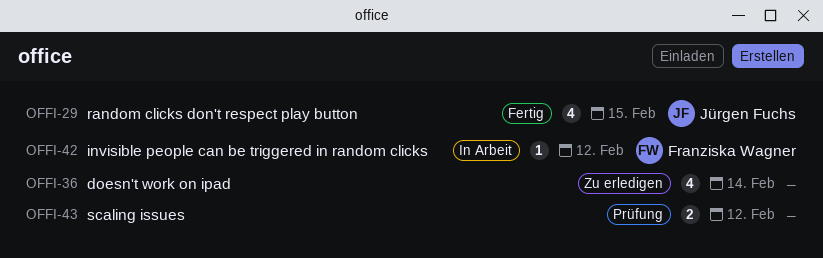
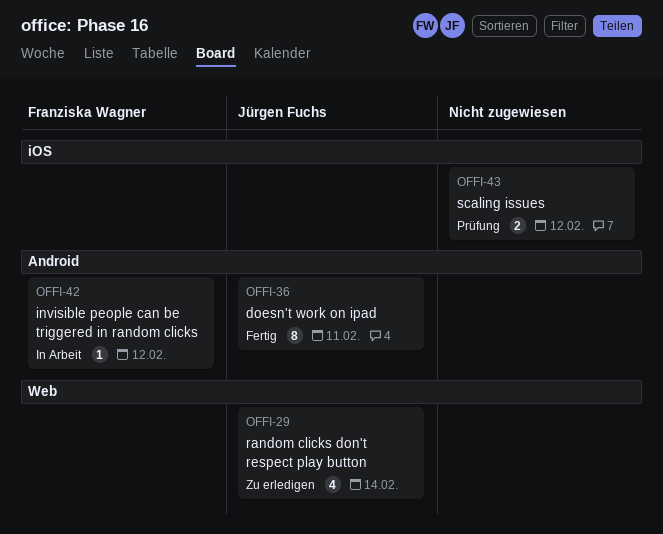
OFFI-29, status: Fertig -> Zu erledigen
OFFI-29, day: Feb 15 -> Feb 14
OFFI-36, status: Zu erledigen -> Fertig
OFFI-36, owner: none -> Jürgen Fuchs
OFFI-36, estimate: 4 -> 8
OFFI-36, day: Feb 14 -> Feb 11

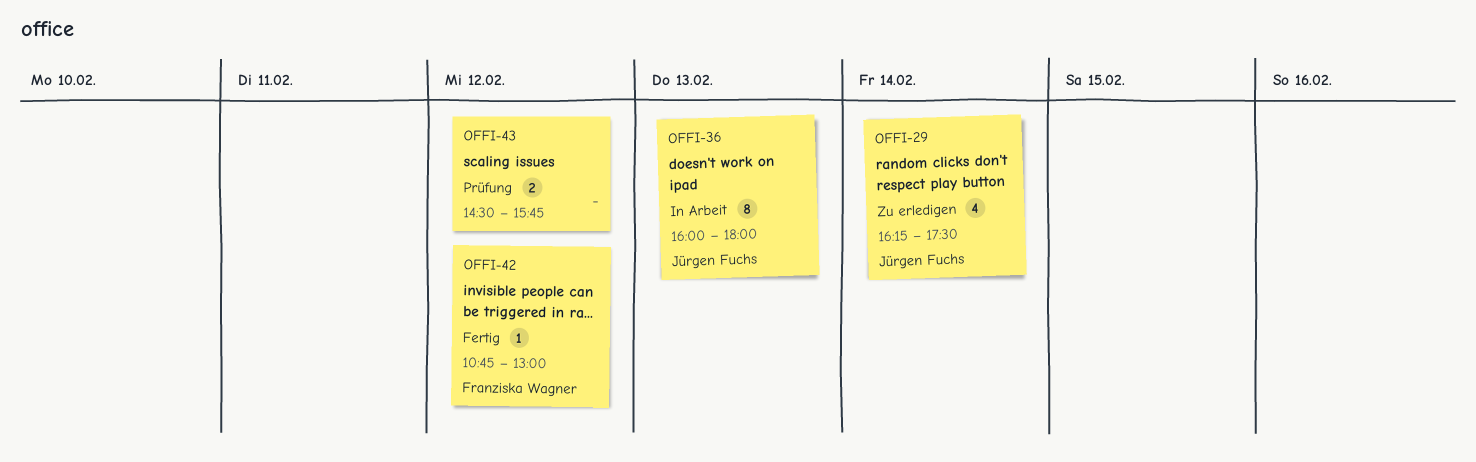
OFFI-36, status: Fertig -> In Arbeit
OFFI-36, day: Feb 11 -> Feb 13
OFFI-42, status: In Arbeit -> Fertig

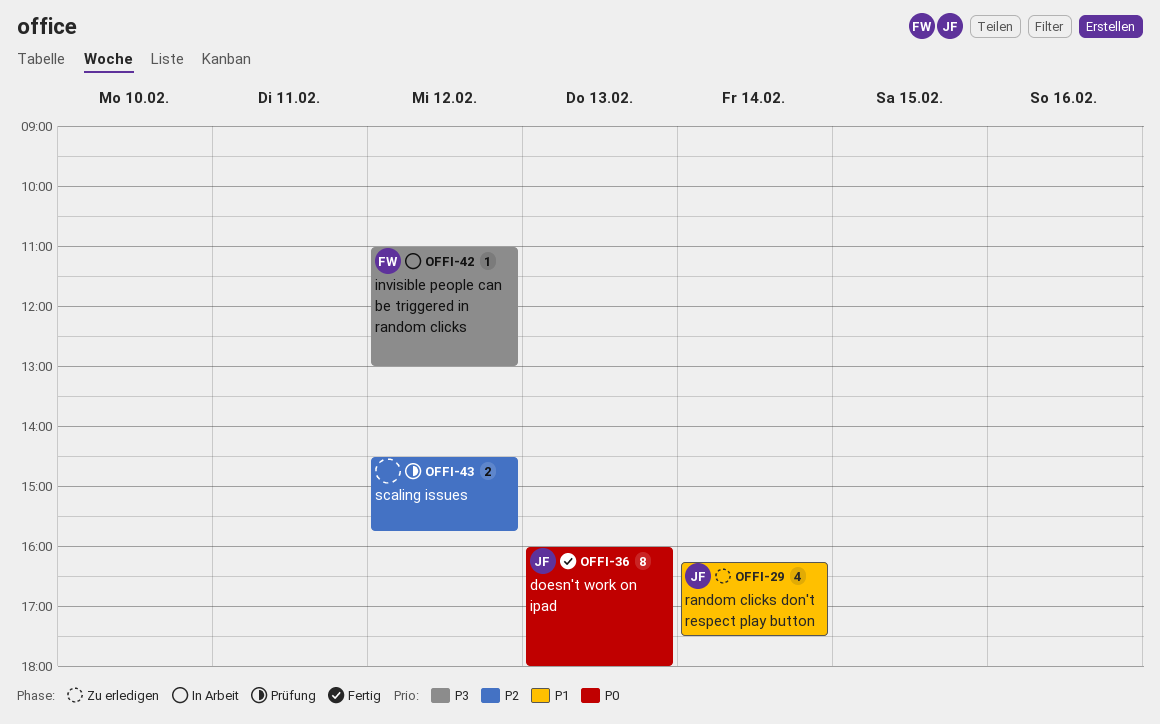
OFFI-36, status: In Arbeit -> Fertig
OFFI-42, status: Fertig -> In Arbeit
OFFI-42, begins: 10:45 -> 11:00

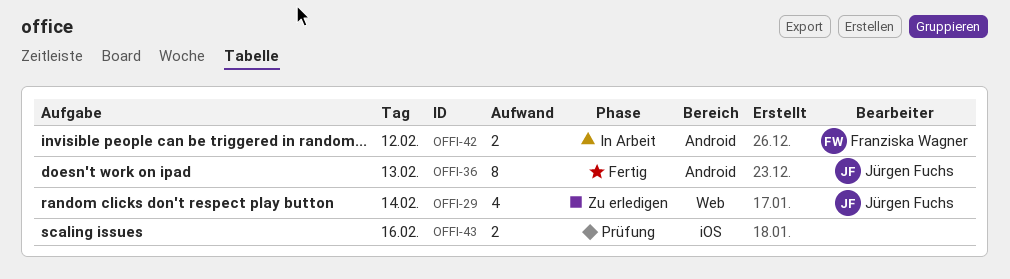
OFFI-42, estimate: 1 -> 2
OFFI-43, day: Feb 12 -> Feb 16

